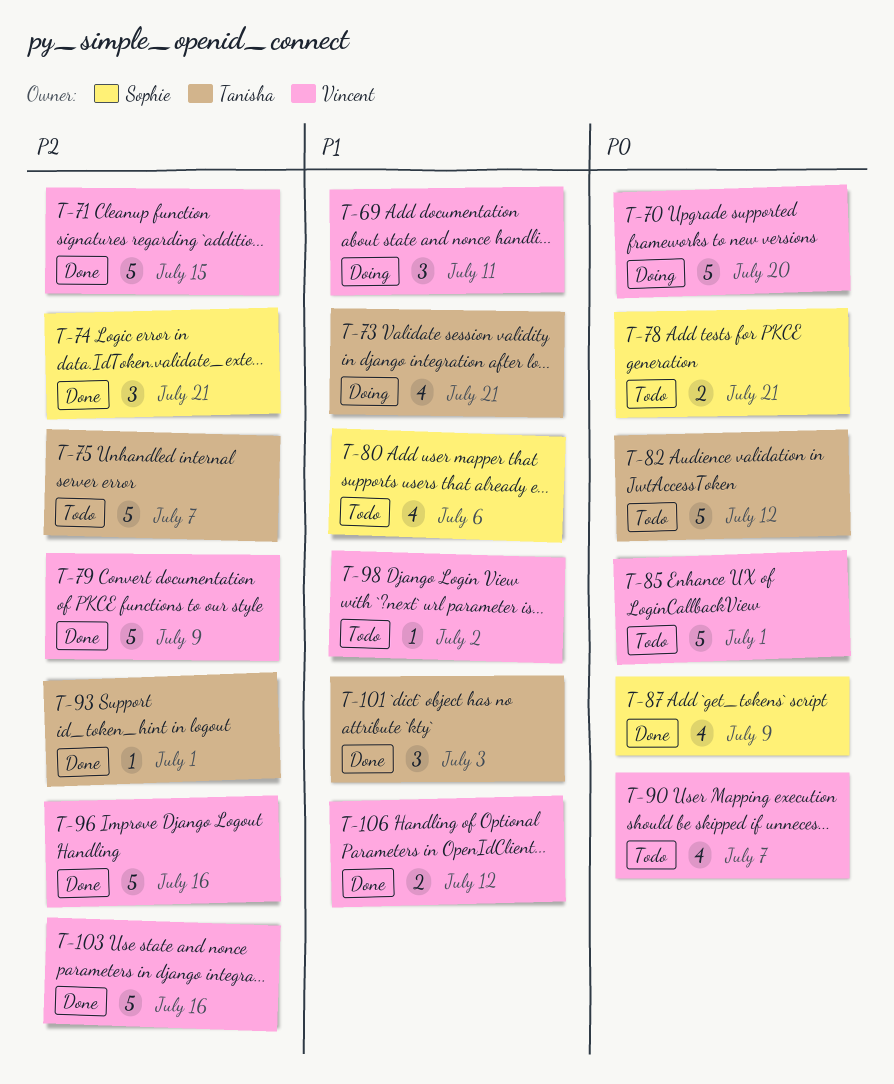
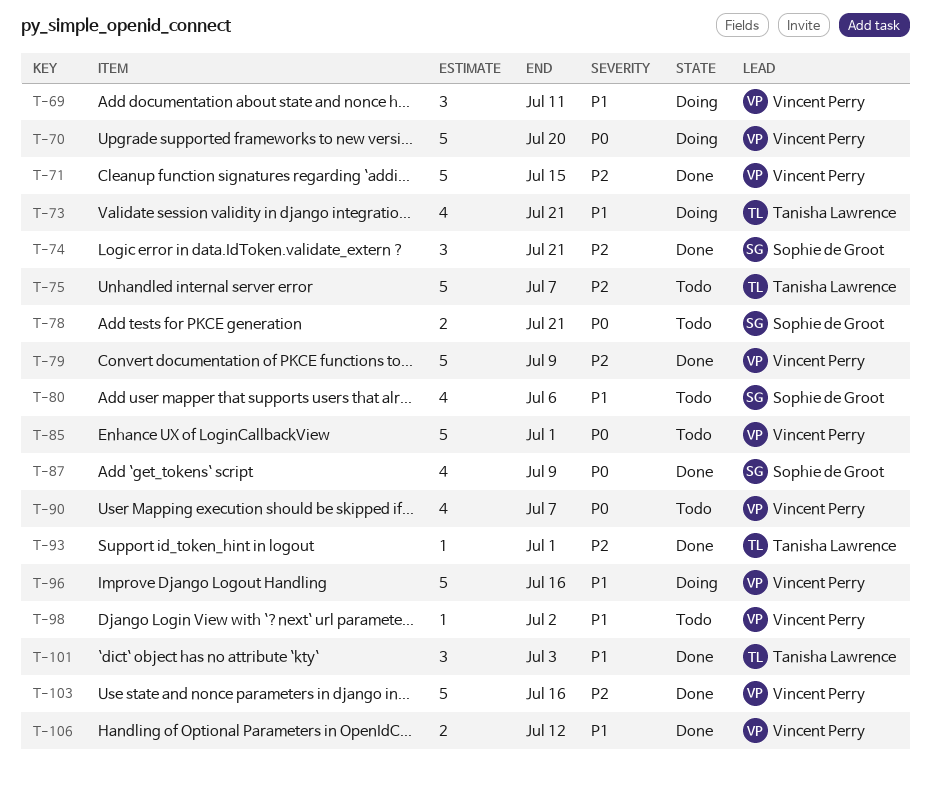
T-82: present -> none
T-96, status: Done -> Doing
T-96, priority: P2 -> P1

